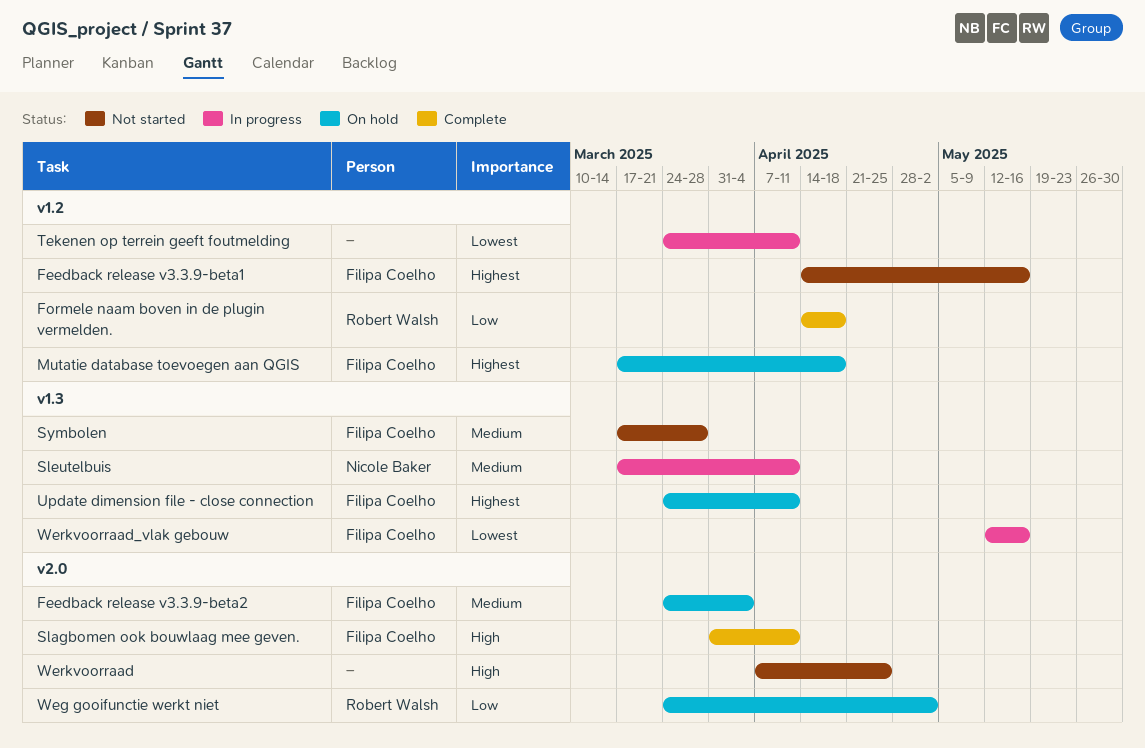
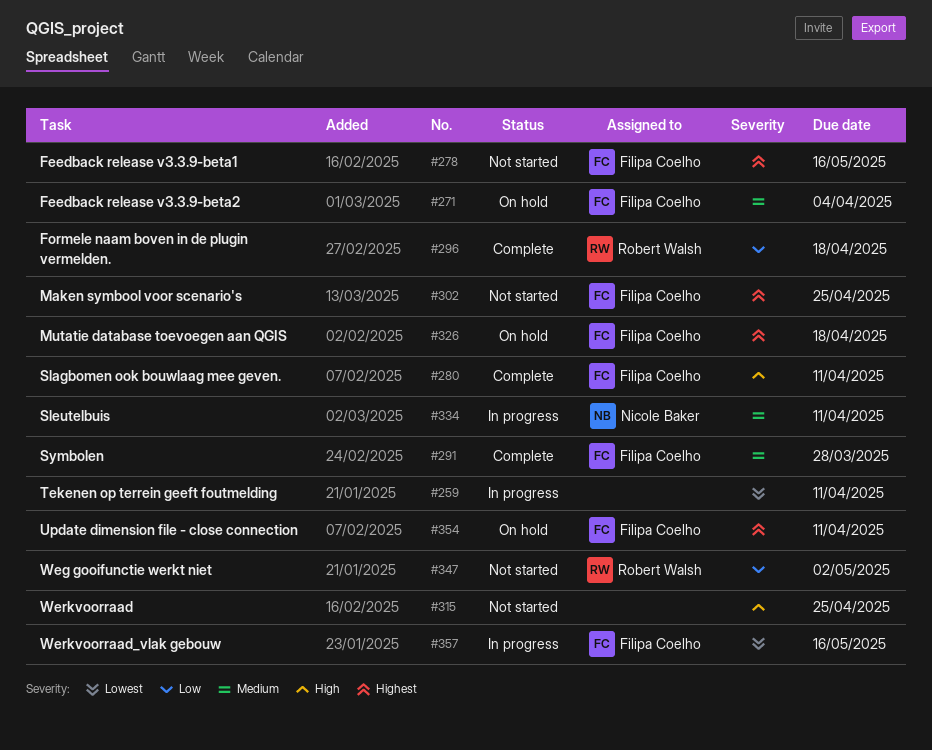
Maken symbool voor scenario's: none -> present
Symbolen, status: Not started -> Complete
Weg gooifunctie werkt niet, status: On hold -> Not started

